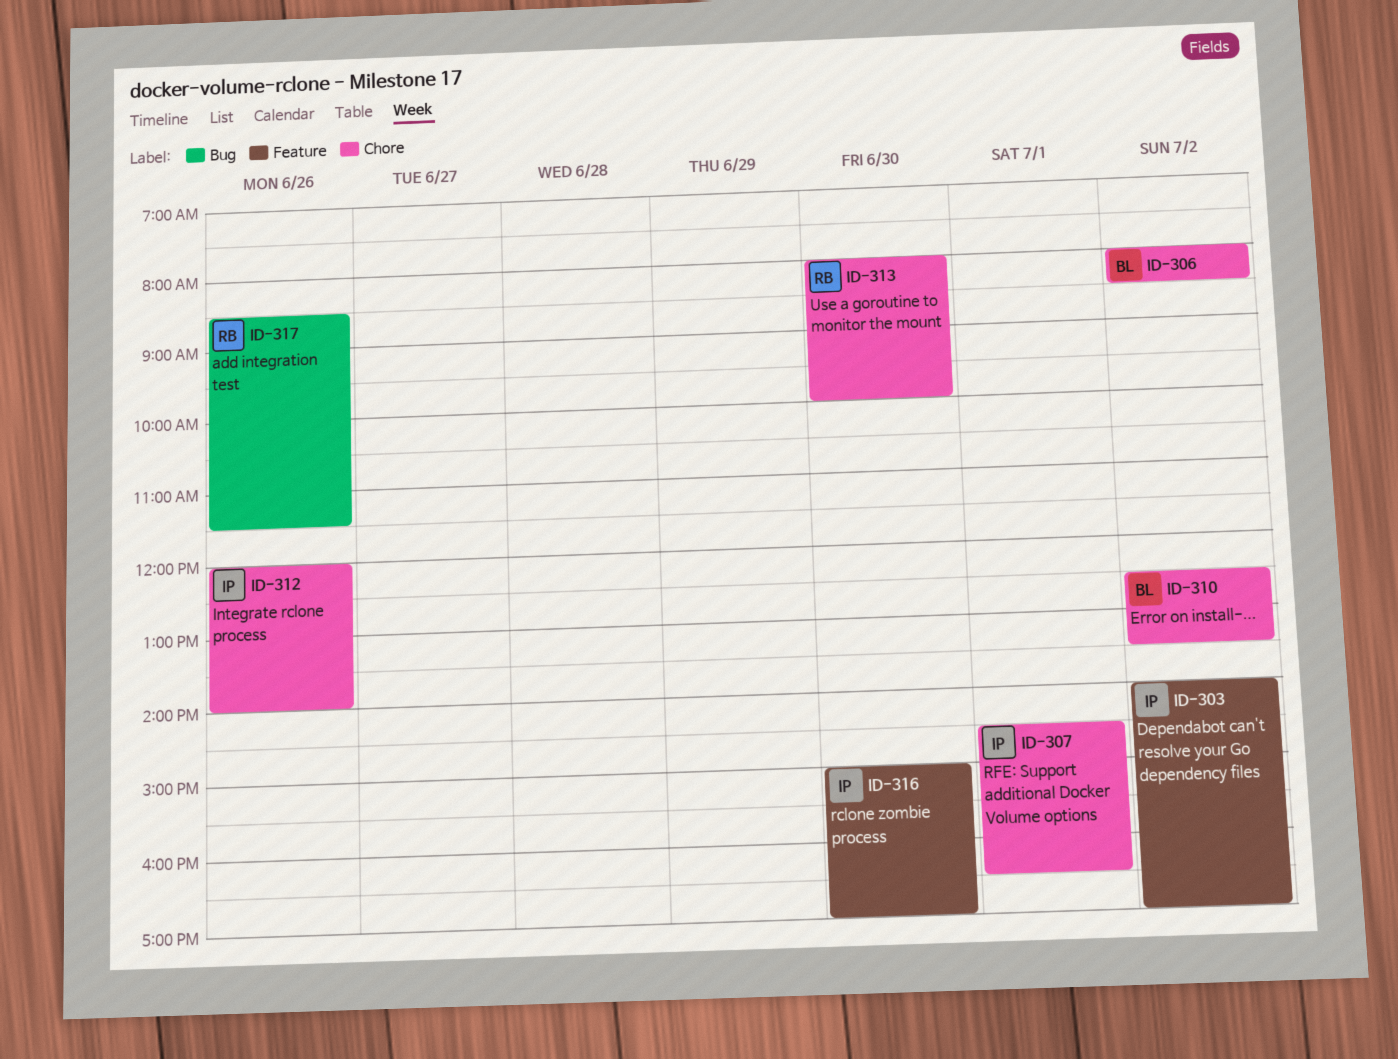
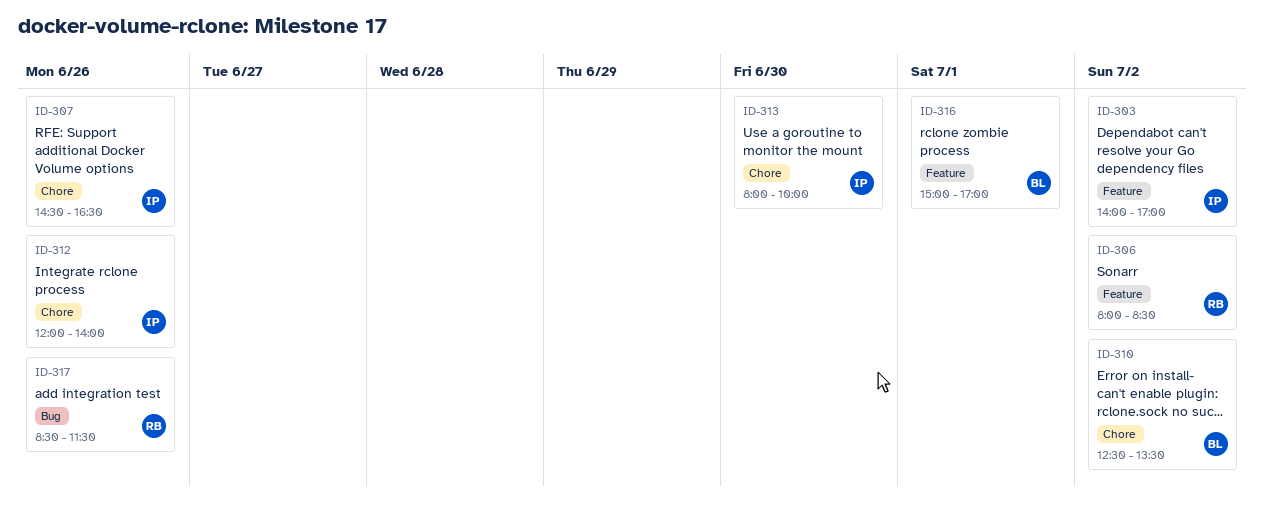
ID-306, owner: BL -> RB
ID-306, label: Chore -> Feature
ID-307, day: Jul 1 -> Jun 26
ID-313, owner: RB -> IP
ID-316, owner: IP -> BL
ID-316, day: Jun 30 -> Jul 1

